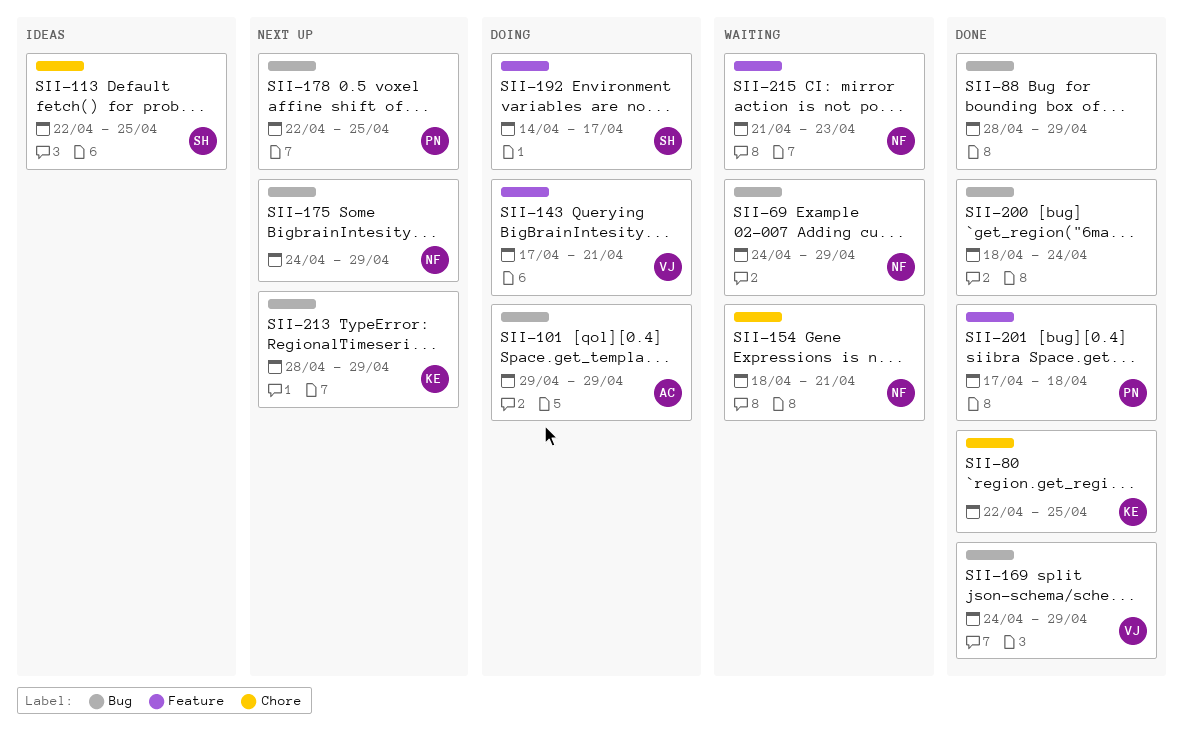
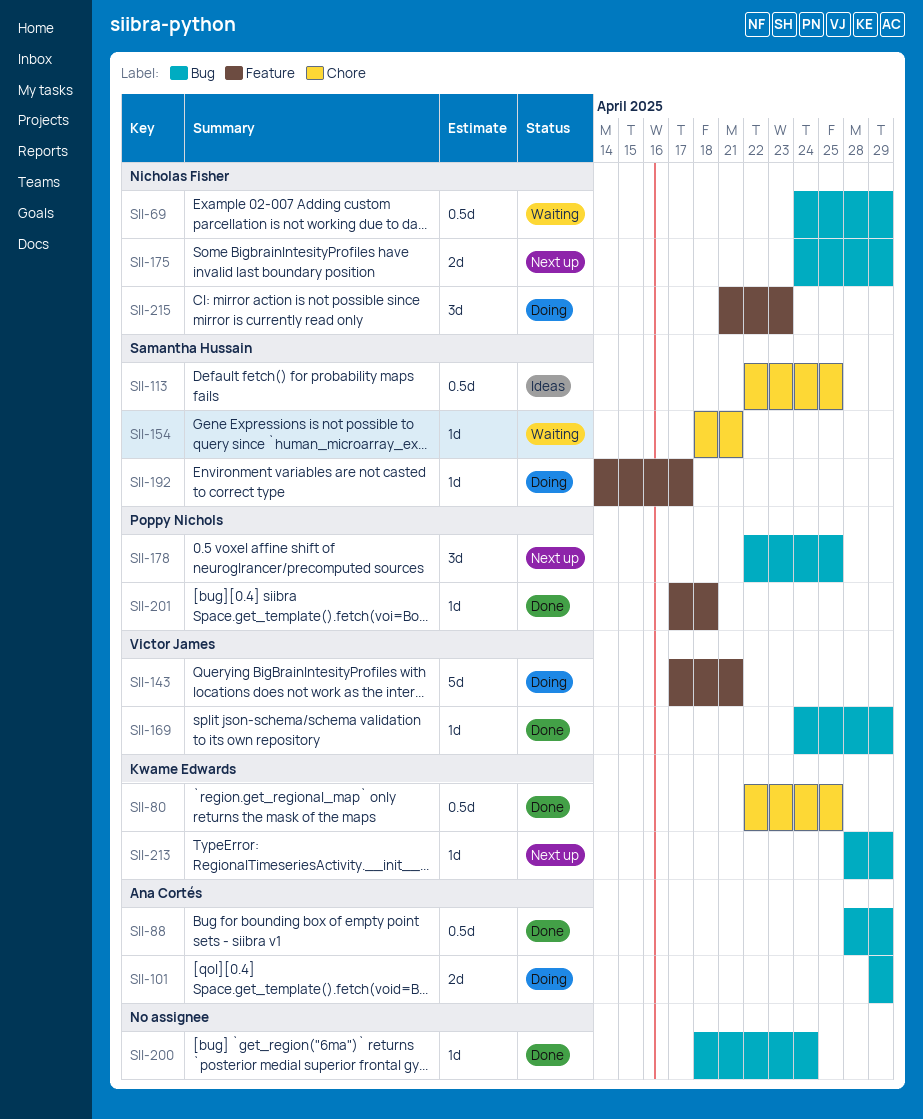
SII-88, owner: none -> Ana Cortés
SII-154, owner: Nicholas Fisher -> Samantha Hussain
SII-215, status: Waiting -> Doing

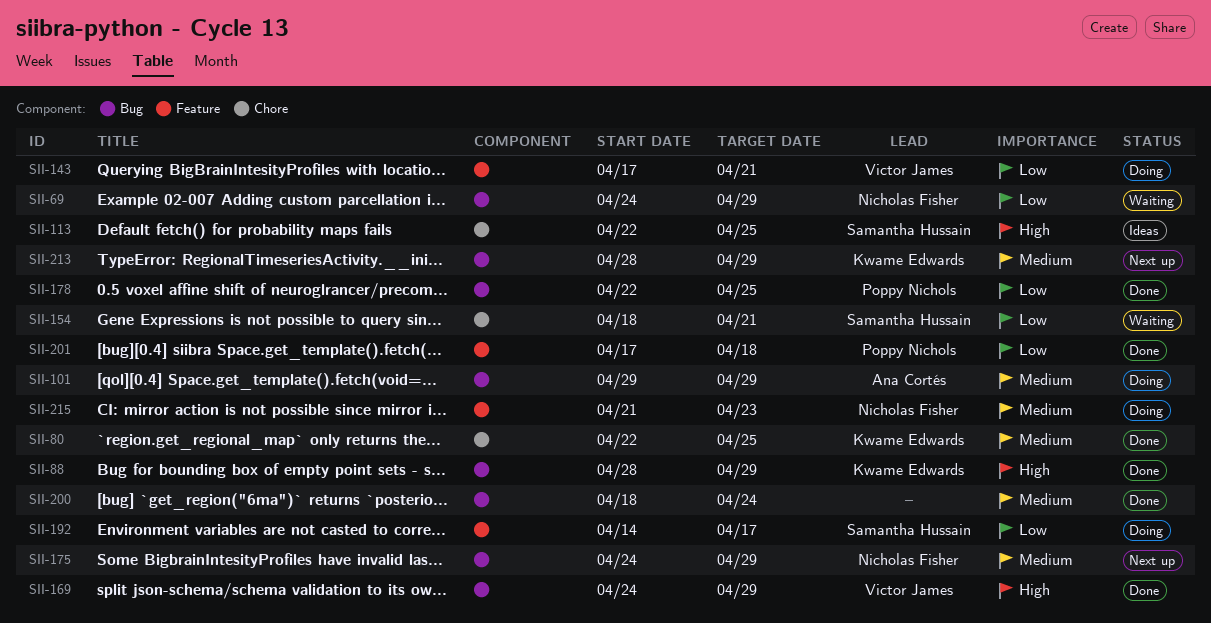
SII-88, owner: Ana Cortés -> Kwame Edwards
SII-178, status: Next up -> Done

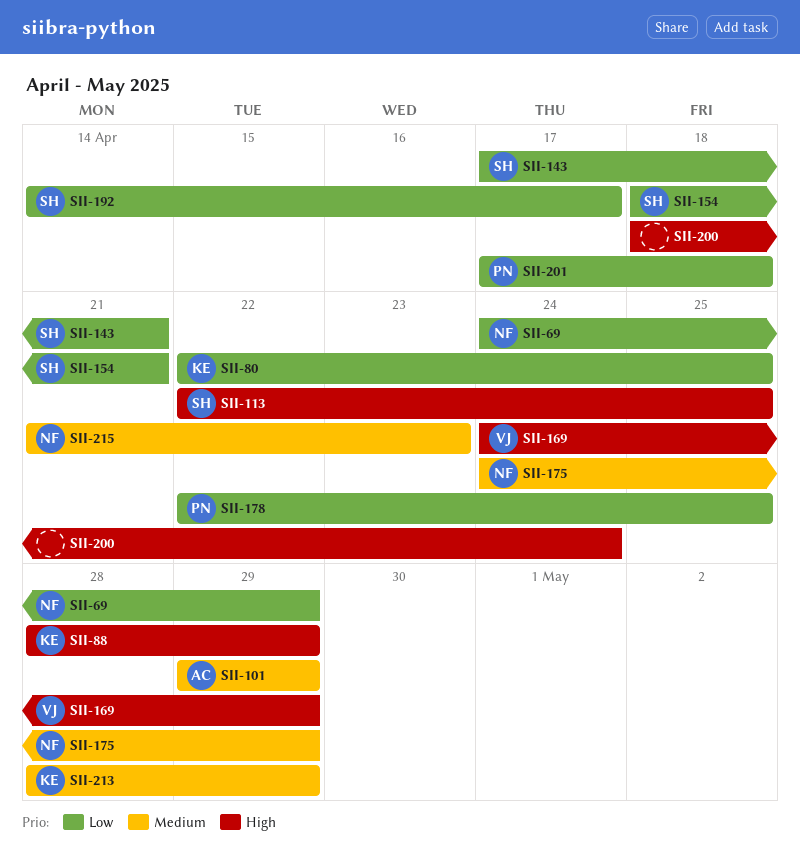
SII-80, priority: Medium -> Low
SII-143, owner: Victor James -> Samantha Hussain
SII-200, priority: Medium -> High

